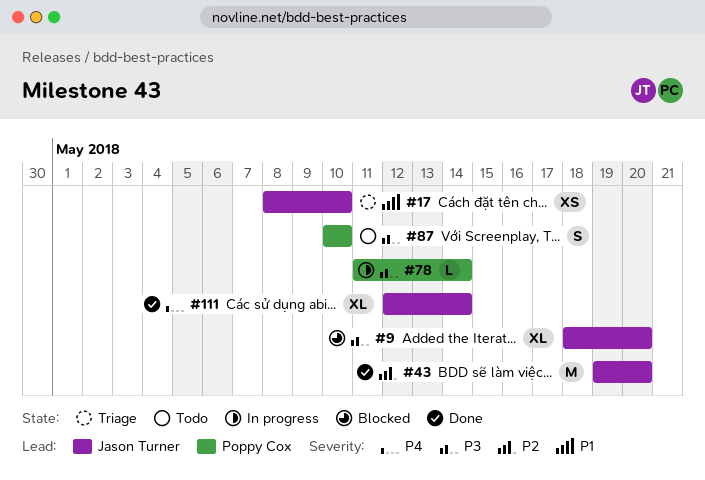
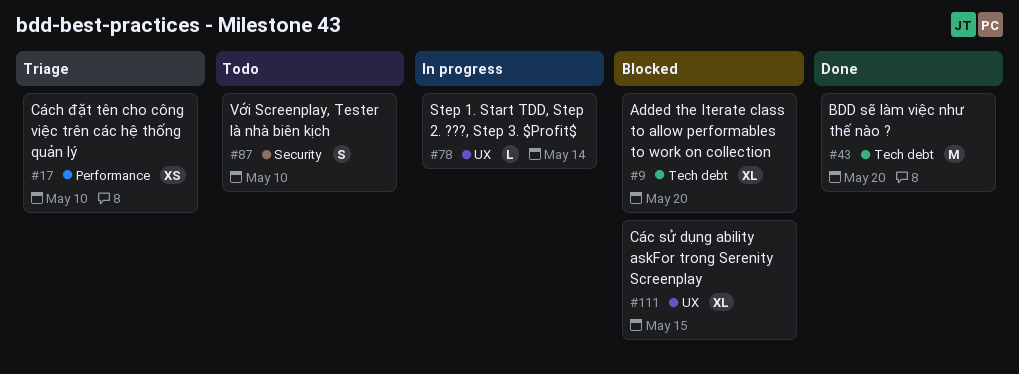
#111, status: Done -> Blocked
#111, due: May 14 -> May 15

